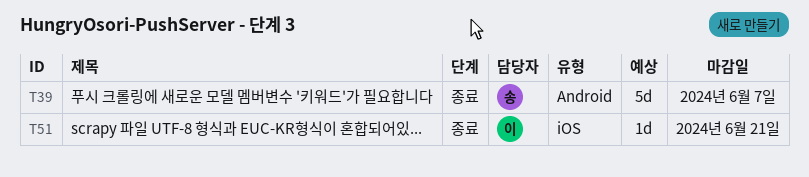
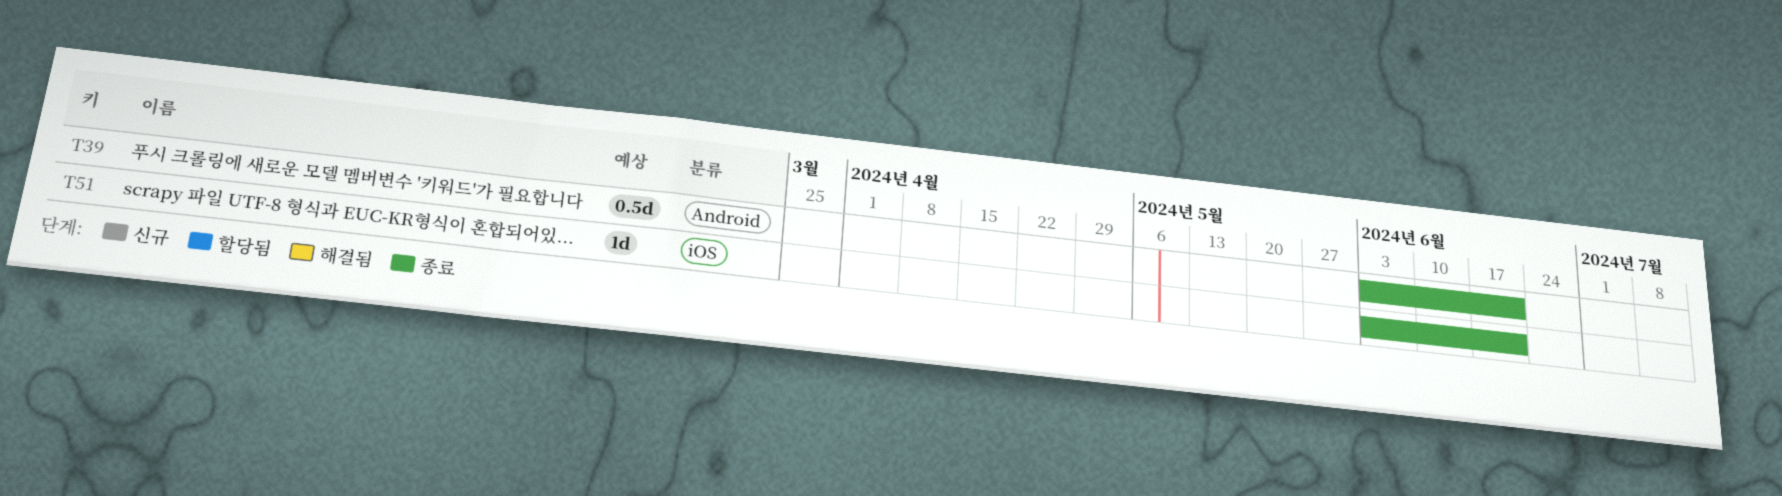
T39, estimate: 5d -> 0.5d
T39, due: Jun 7 -> Jun 21

